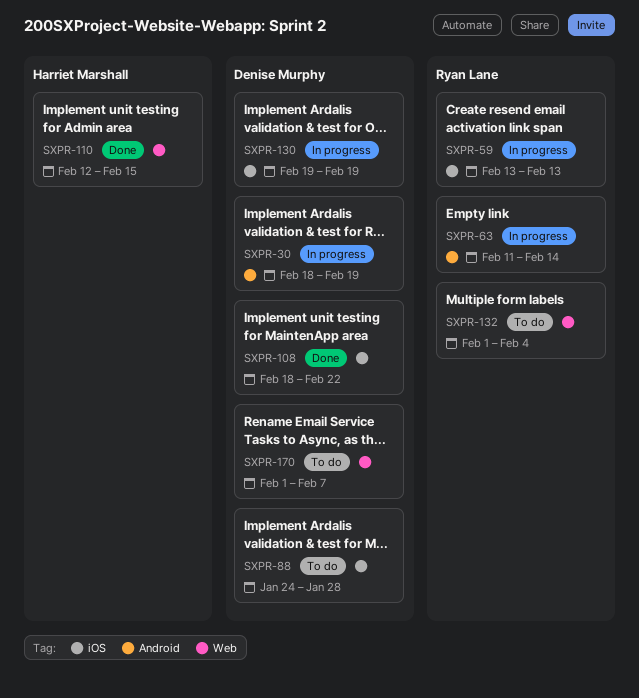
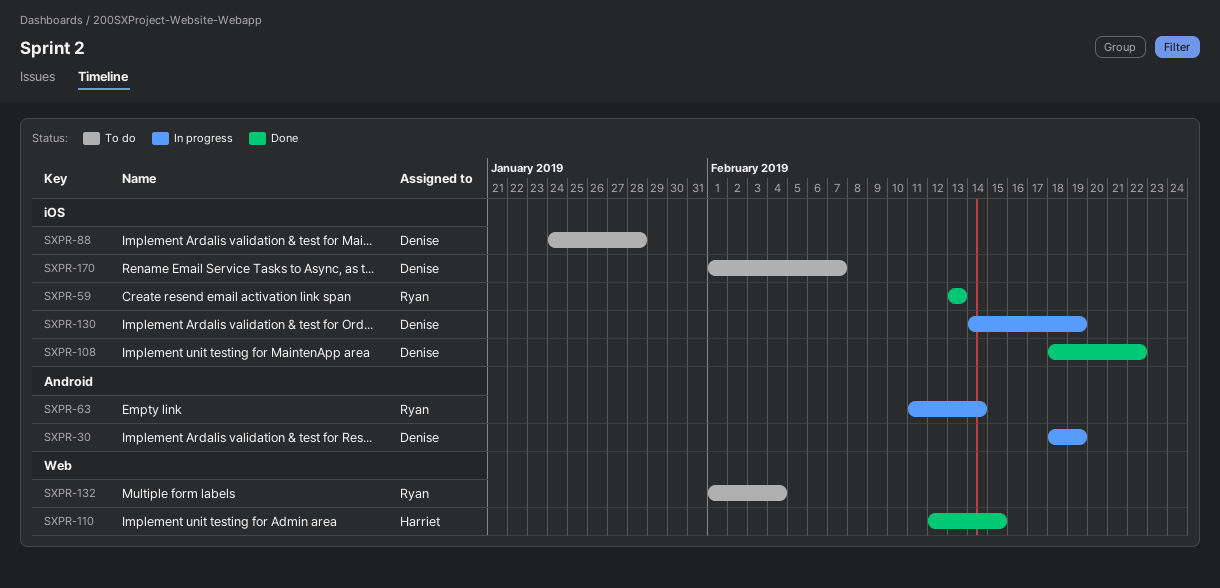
SXPR-59, status: In progress -> Done
SXPR-130, start: Feb 19 -> Feb 14
SXPR-170, label: Web -> iOS

